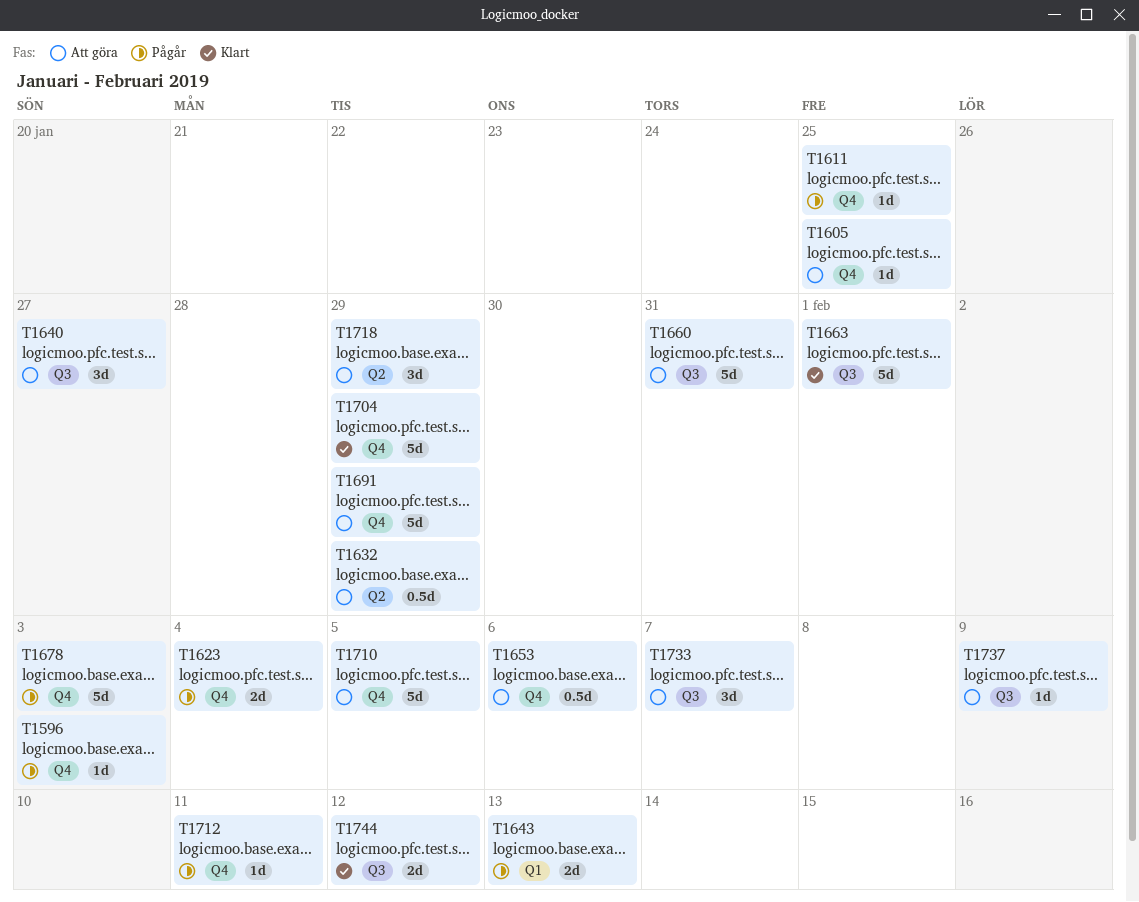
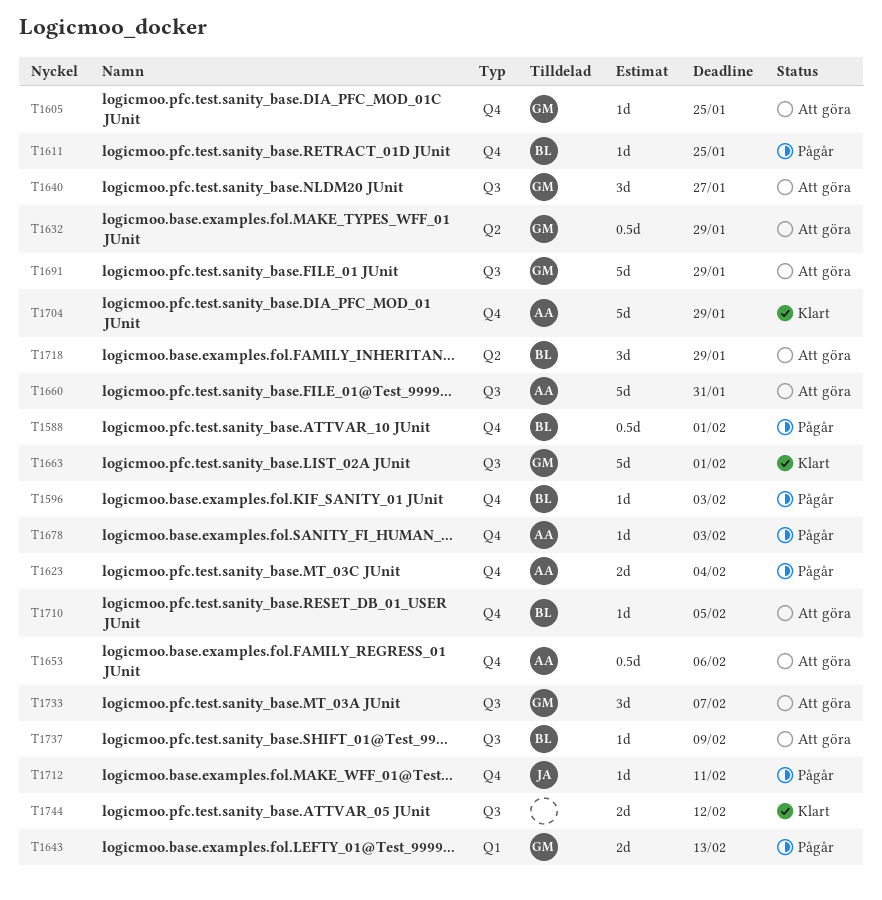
T1588: none -> present
T1678, estimate: 5d -> 1d
T1691, label: Q4 -> Q3
T1710, estimate: 5d -> 1d

